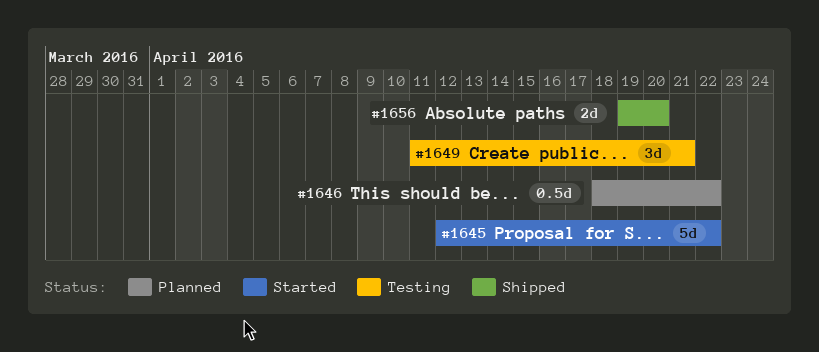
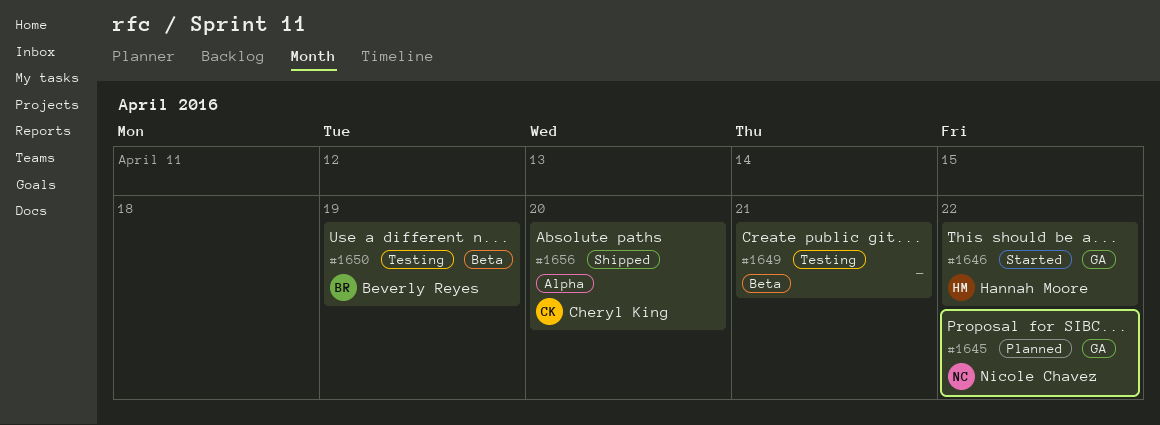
#1645, status: Started -> Planned
#1646, status: Planned -> Started
#1650: none -> present

